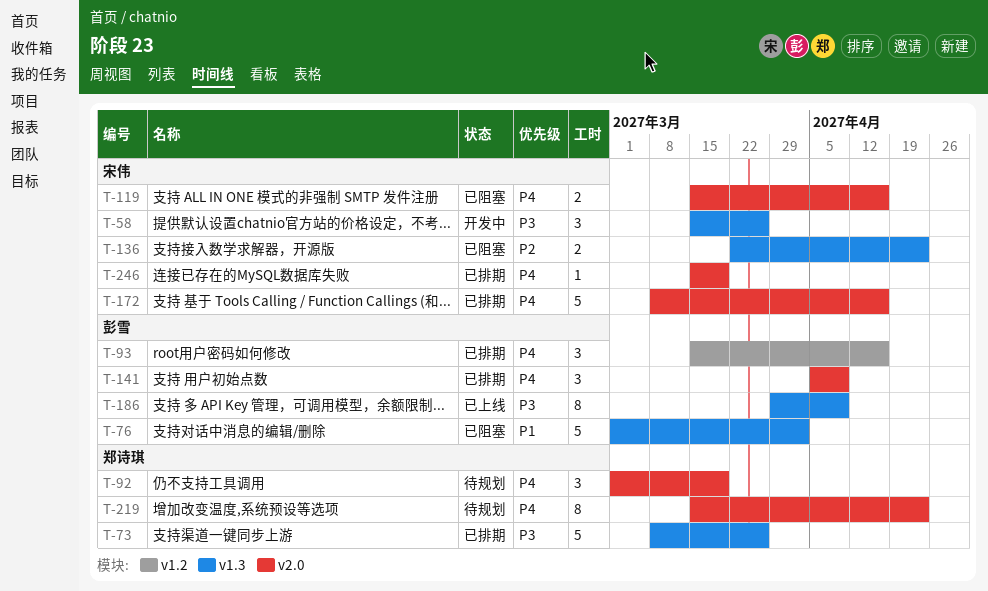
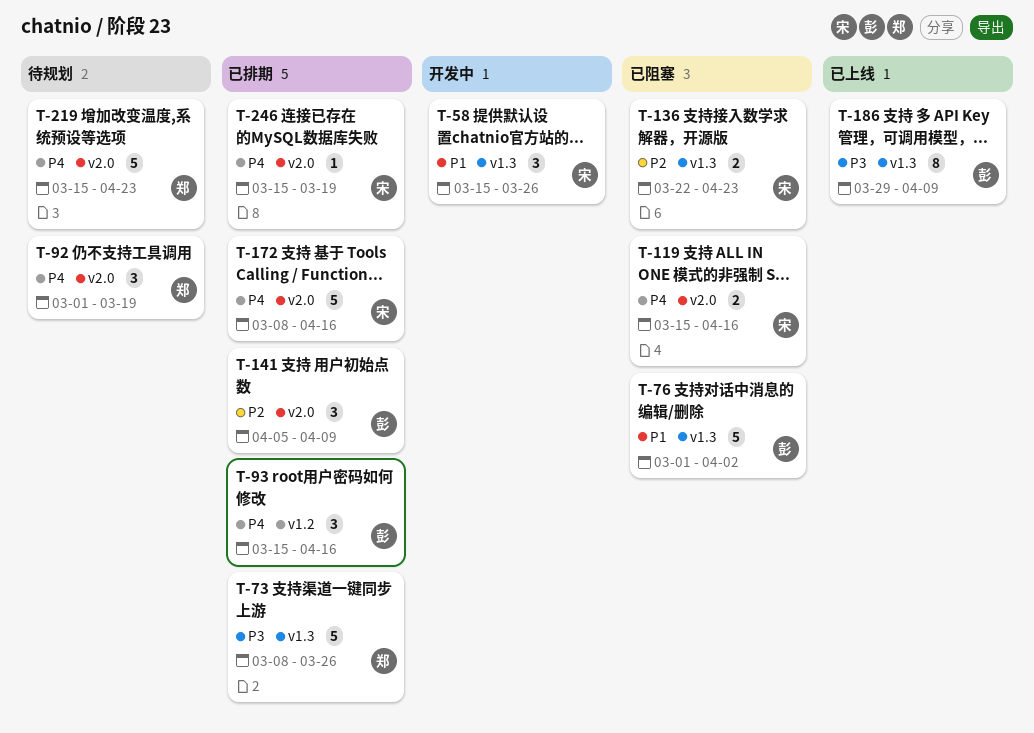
T-58, priority: P3 -> P1
T-141, priority: P4 -> P2
T-219, estimate: 8 -> 5

